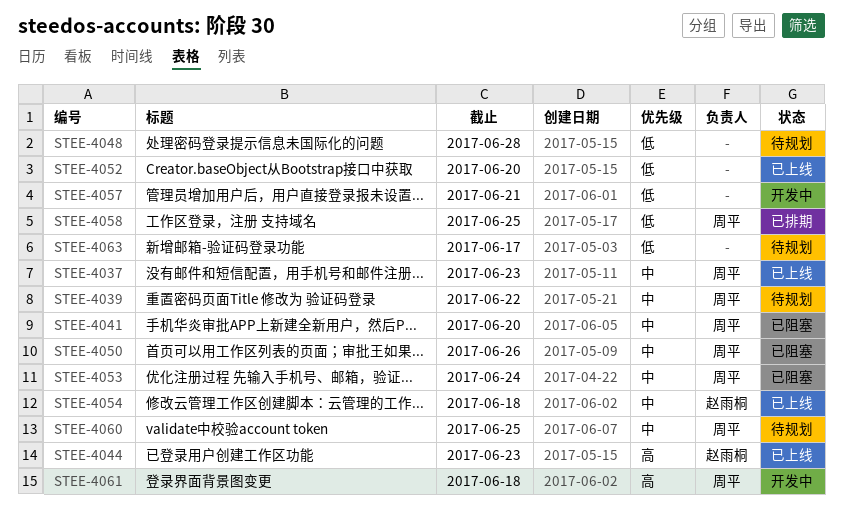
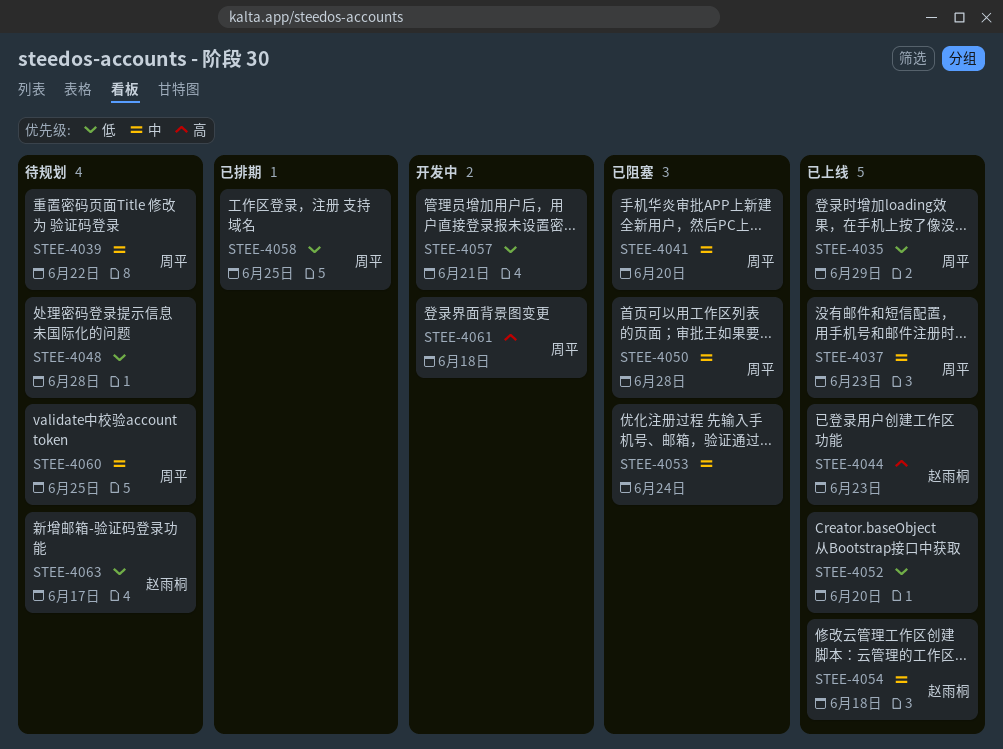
STEE-4035: none -> present
STEE-4050, due: Jun 26 -> Jun 28
STEE-4053, owner: 周平 -> none
STEE-4063, owner: none -> 赵雨桐

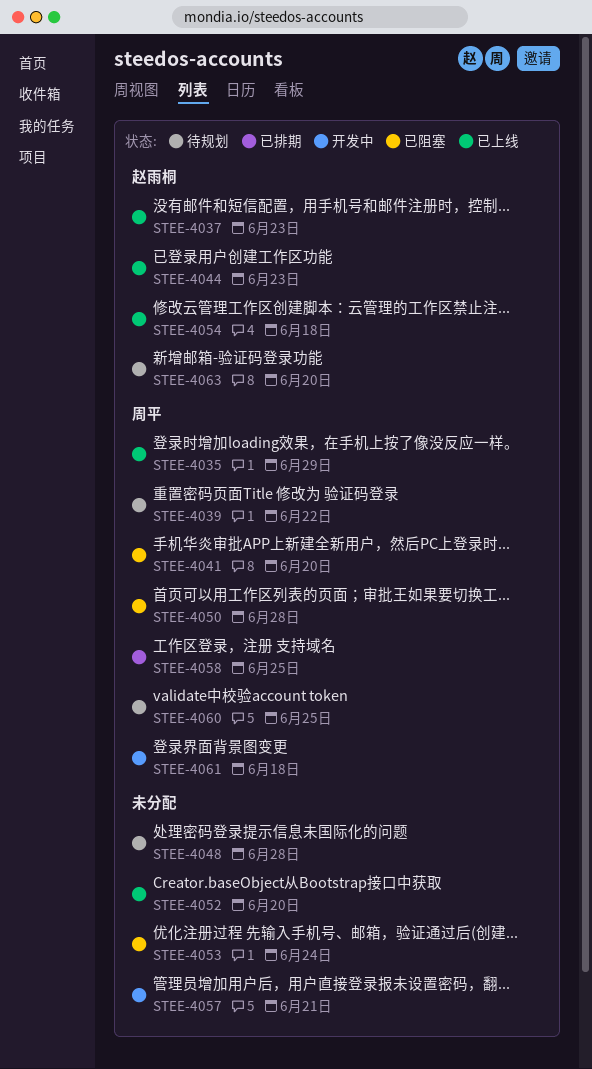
STEE-4037, owner: 周平 -> 赵雨桐
STEE-4063, due: Jun 17 -> Jun 20

